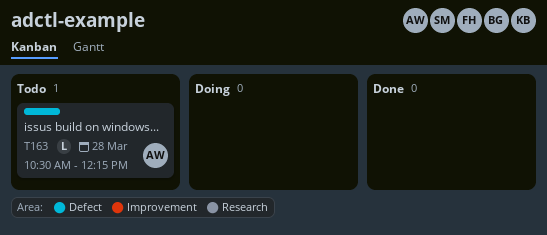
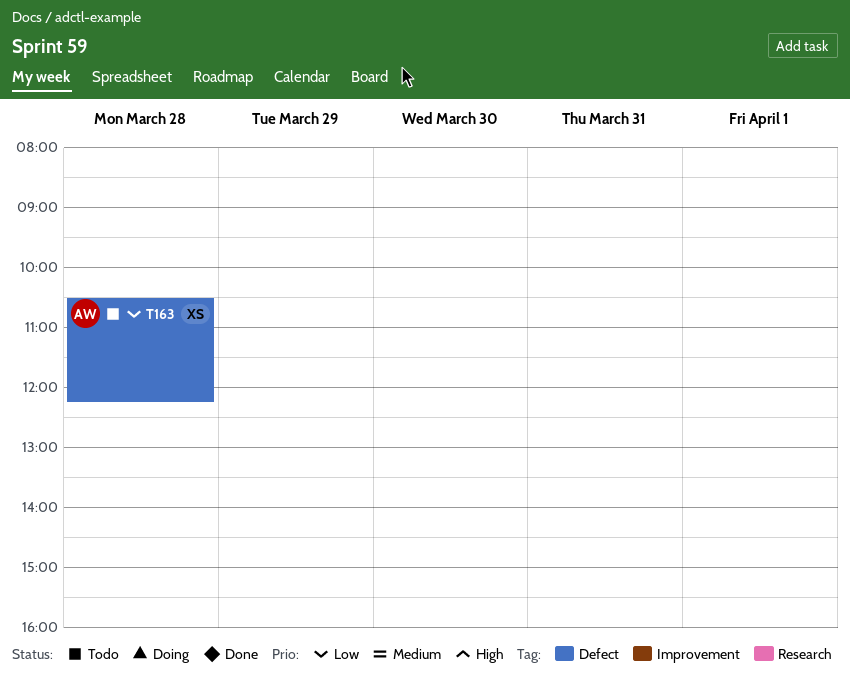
T163, estimate: L -> XS

